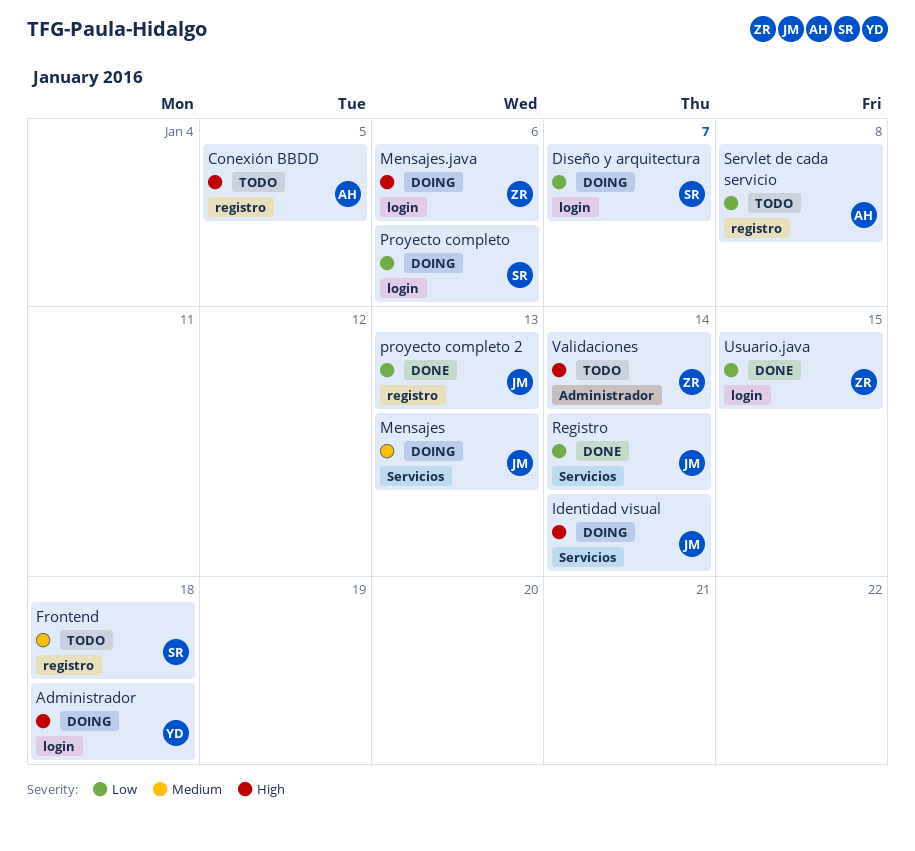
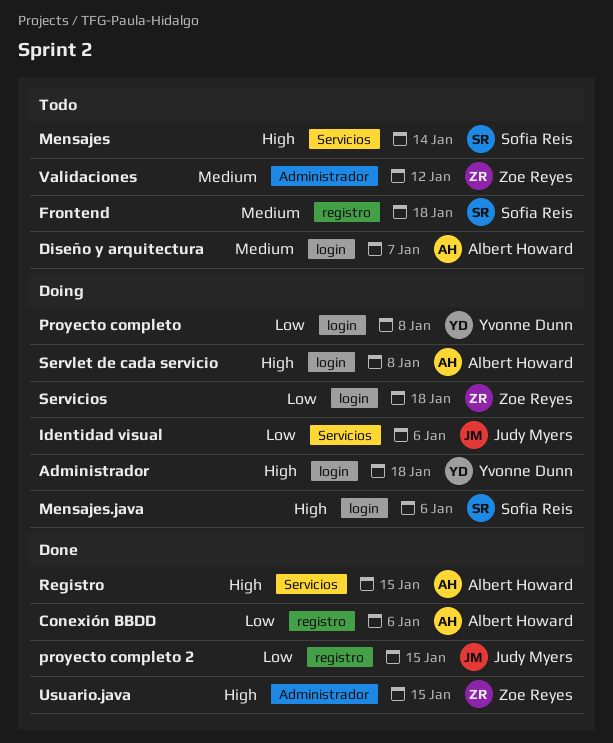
Conexión BBDD, status: Todo -> Done
Conexión BBDD, priority: High -> Low
Conexión BBDD, due: Jan 5 -> Jan 6
Diseño y arquitectura, status: Doing -> Todo
Diseño y arquitectura, owner: Sofia Reis -> Albert Howard
Diseño y arquitectura, priority: Low -> Medium
Identidad visual, priority: High -> Low
Identidad visual, due: Jan 14 -> Jan 6
Mensajes, status: Doing -> Todo
Mensajes, owner: Judy Myers -> Sofia Reis
Mensajes, priority: Medium -> High
Mensajes, due: Jan 13 -> Jan 14
Mensajes.java, owner: Zoe Reyes -> Sofia Reis
Proyecto completo, owner: Sofia Reis -> Yvonne Dunn
Proyecto completo, due: Jan 6 -> Jan 8
proyecto completo 2, due: Jan 13 -> Jan 15
Registro, owner: Judy Myers -> Albert Howard
Registro, priority: Low -> High
Registro, due: Jan 14 -> Jan 15
Servicios: none -> present
Servlet de cada servicio, status: Todo -> Doing
Servlet de cada servicio, priority: Low -> High
Servlet de cada servicio, label: registro -> login
Usuario.java, priority: Low -> High
Usuario.java, label: login -> Administrador
Validaciones, priority: High -> Medium
Validaciones, due: Jan 14 -> Jan 12

